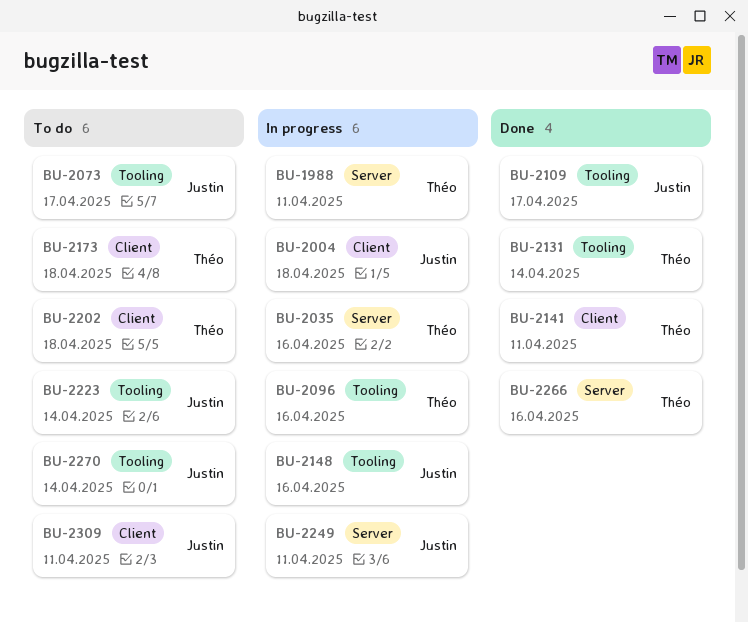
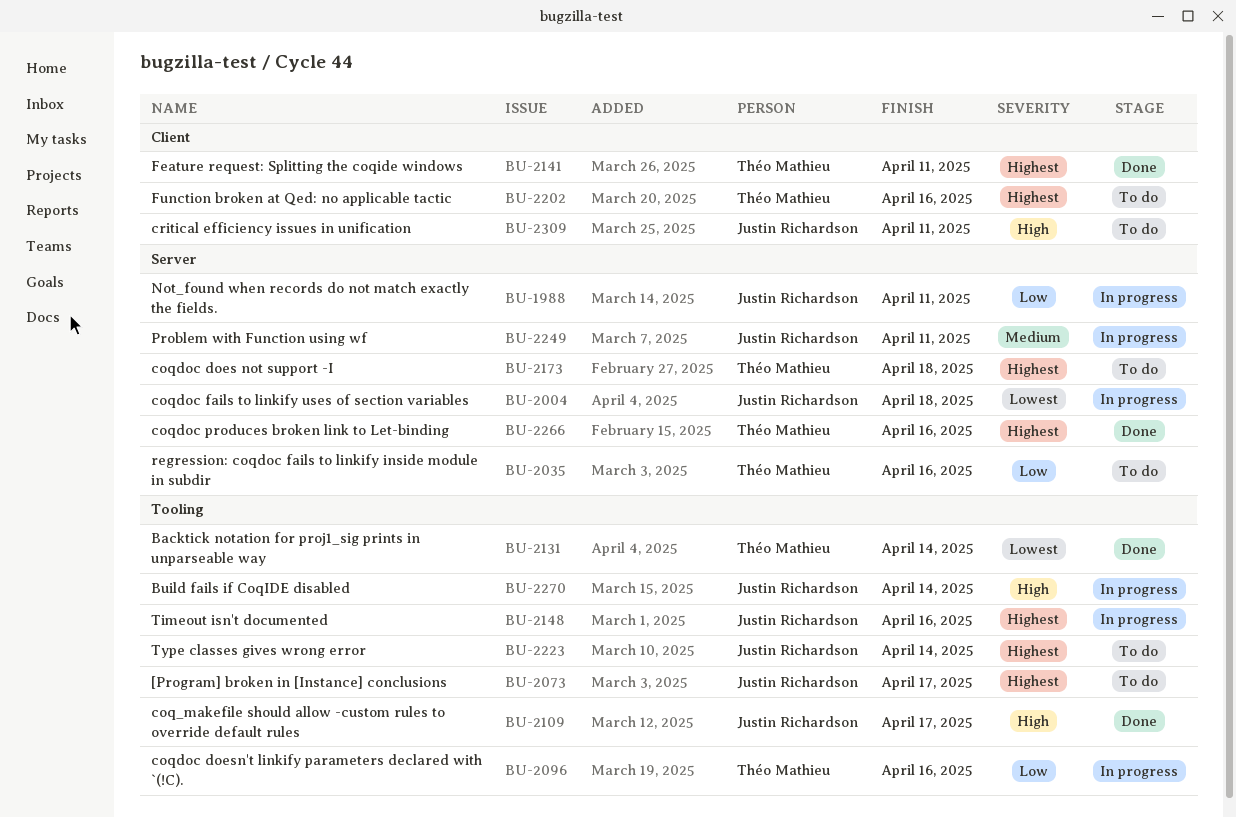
BU-1988, owner: Théo Mathieu -> Justin Richardson
BU-2004, label: Client -> Server
BU-2035, status: In progress -> To do
BU-2173, label: Client -> Server
BU-2202, due: Apr 18 -> Apr 16
BU-2270, status: To do -> In progress

